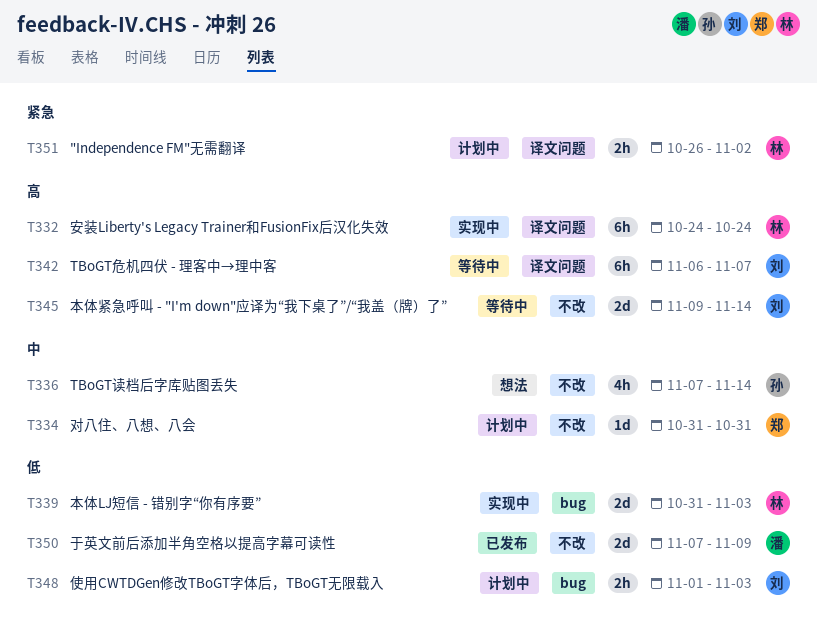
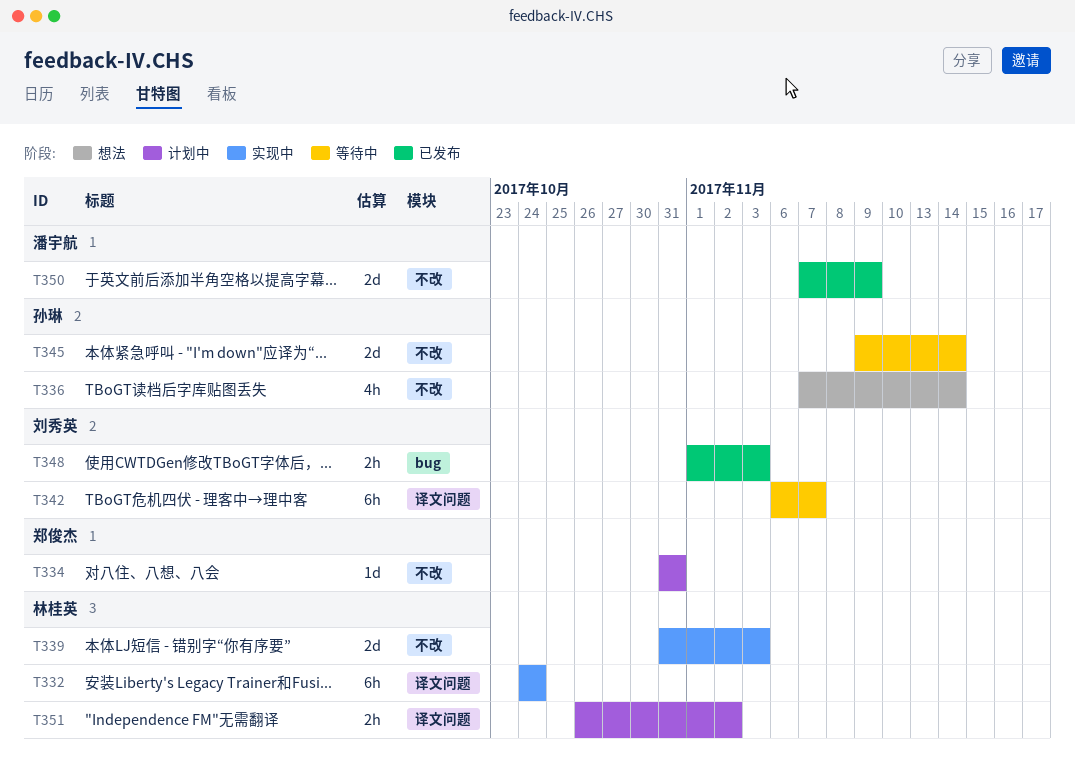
T339, label: bug -> 不改
T345, owner: 刘秀英 -> 孙琳
T348, status: 计划中 -> 已发布

